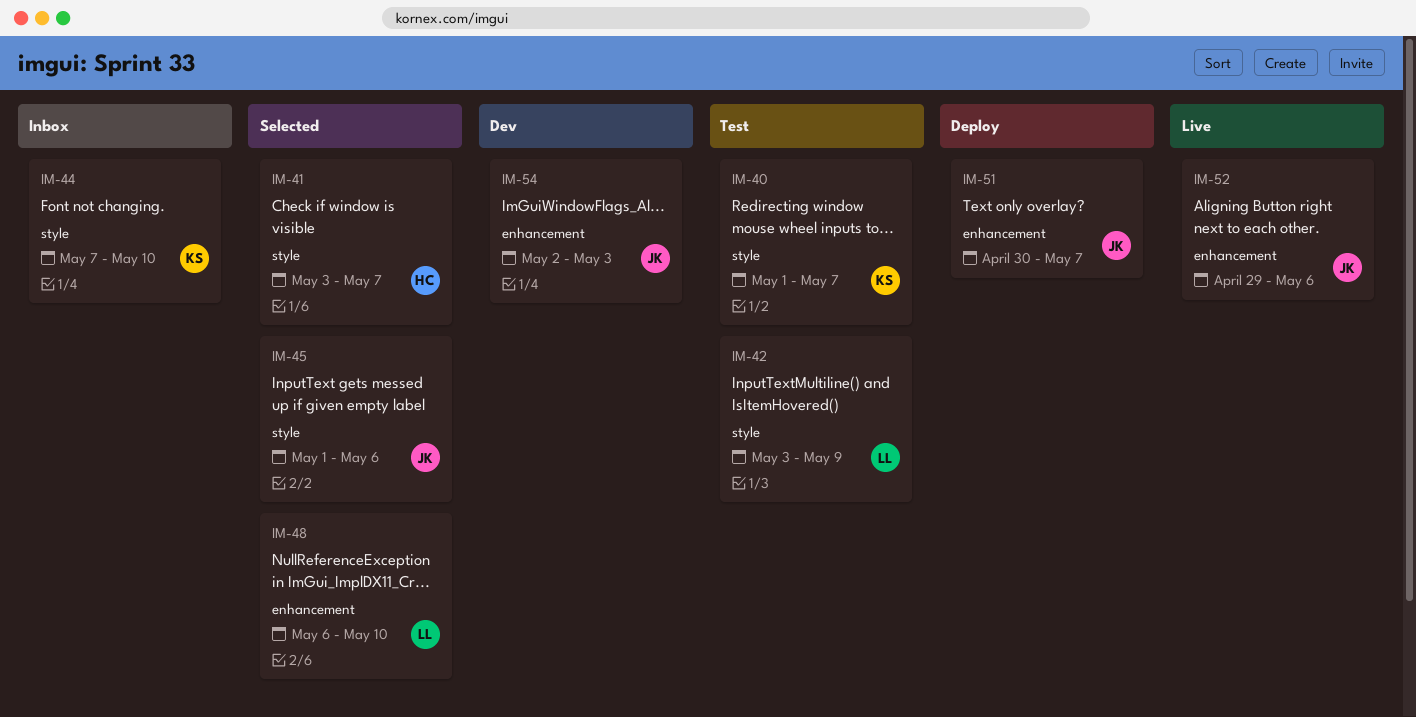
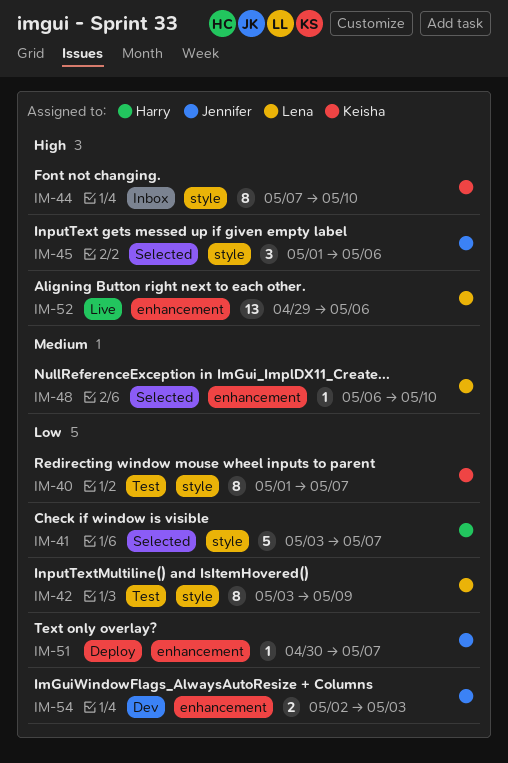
IM-52, owner: Jennifer -> Lena

